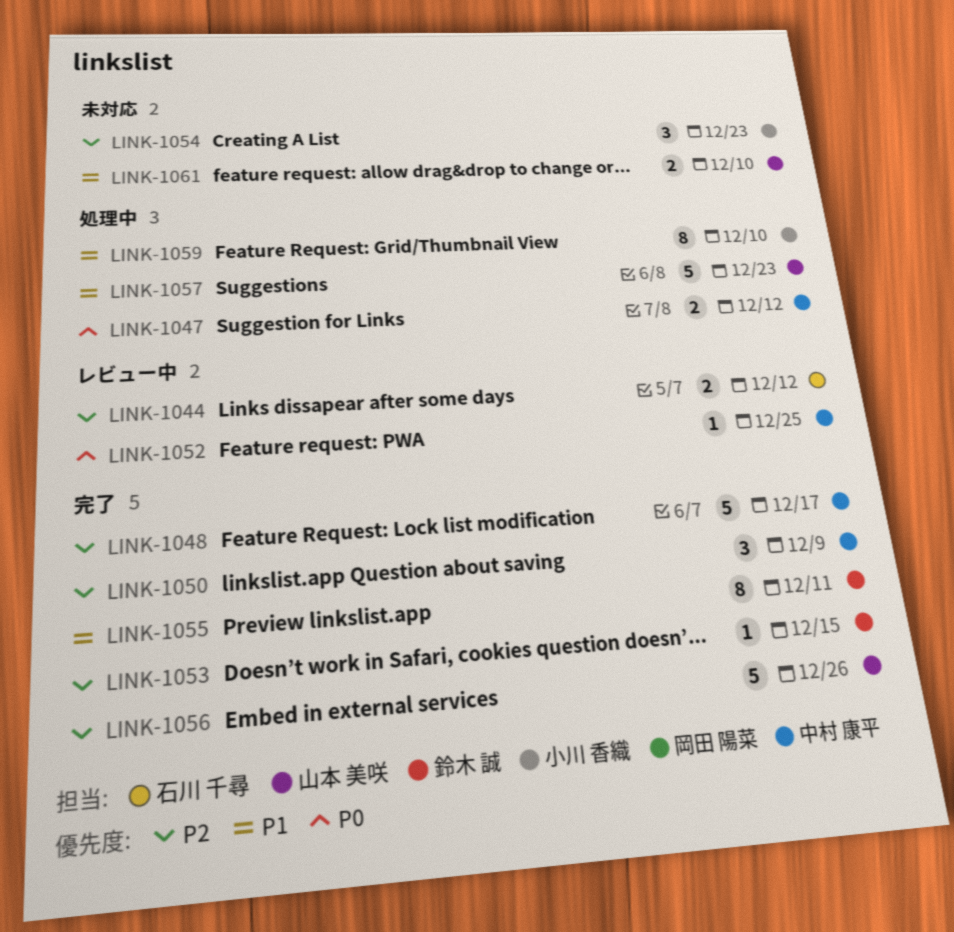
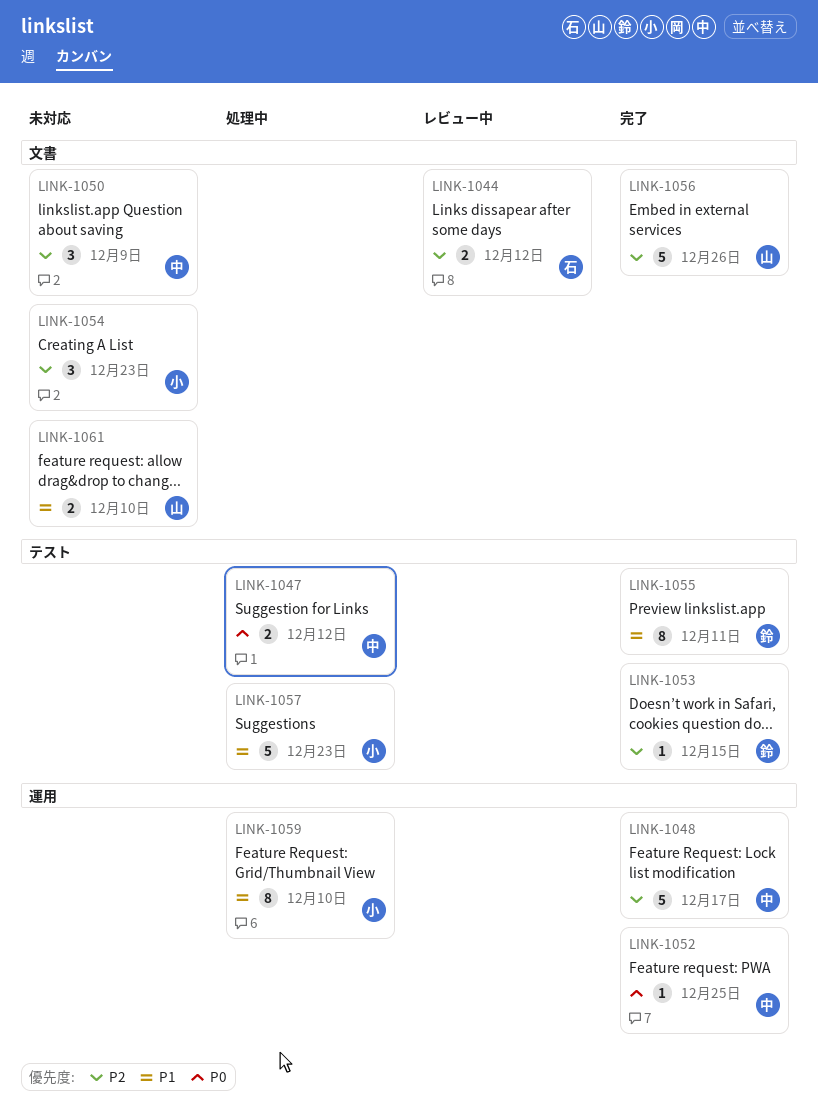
LINK-1050, status: 完了 -> 未対応
LINK-1052, status: レビュー中 -> 完了
LINK-1057, owner: 山本 美咲 -> 小川 香織

